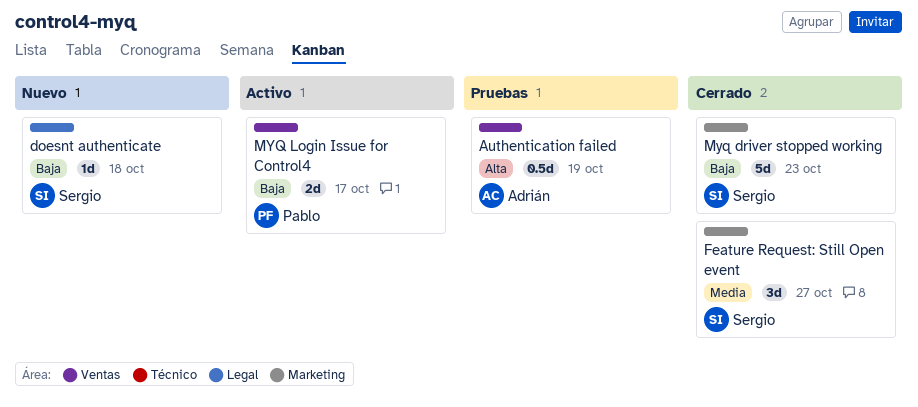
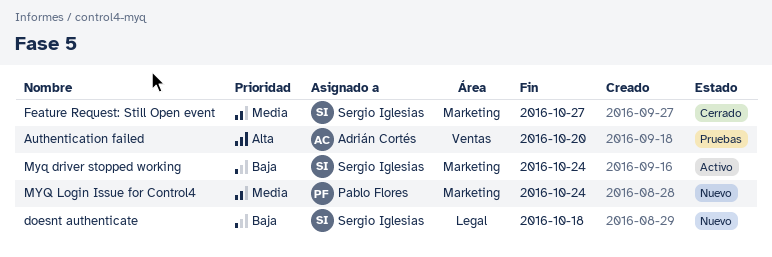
Authentication failed, due: Oct 19 -> Oct 20
Myq driver stopped working, status: Cerrado -> Activo
Myq driver stopped working, due: Oct 23 -> Oct 24
MYQ Login Issue for Control4, status: Activo -> Nuevo
MYQ Login Issue for Control4, priority: Baja -> Media
MYQ Login Issue for Control4, label: Ventas -> Marketing
MYQ Login Issue for Control4, due: Oct 17 -> Oct 24

